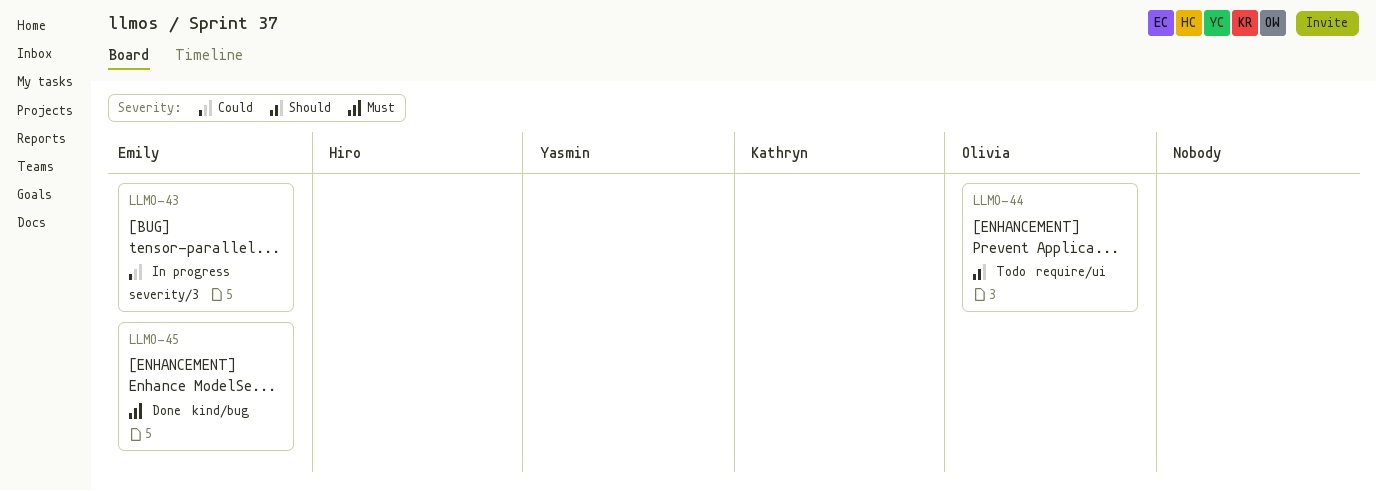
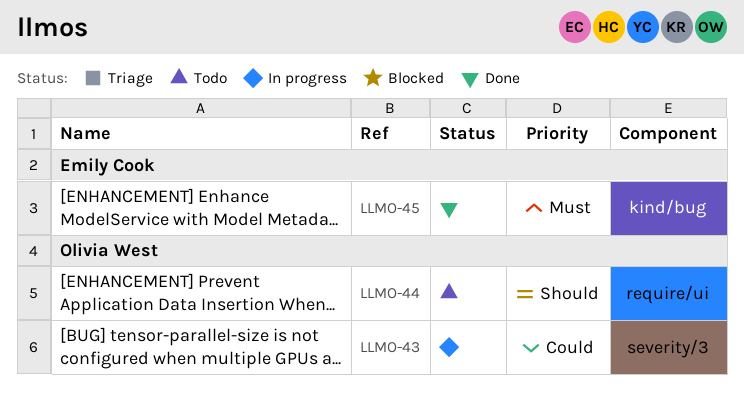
LLMO-43, owner: Emily Cook -> Olivia West

